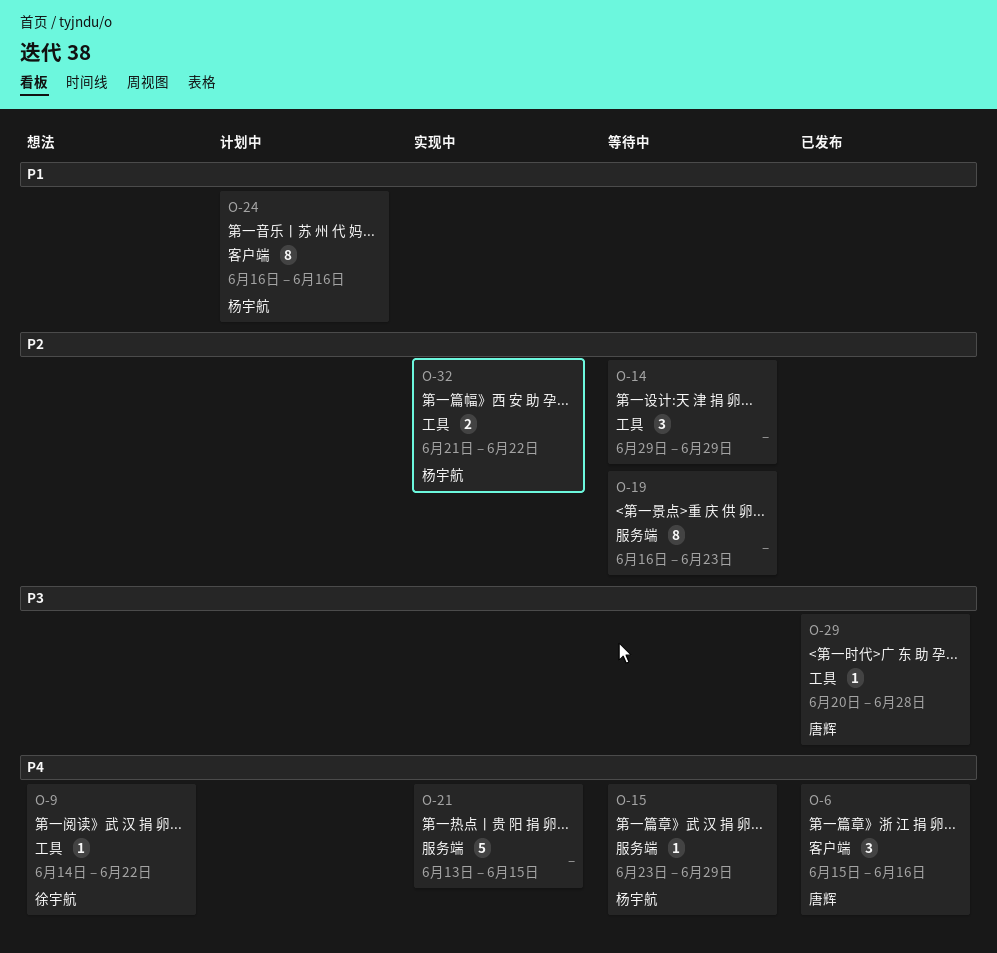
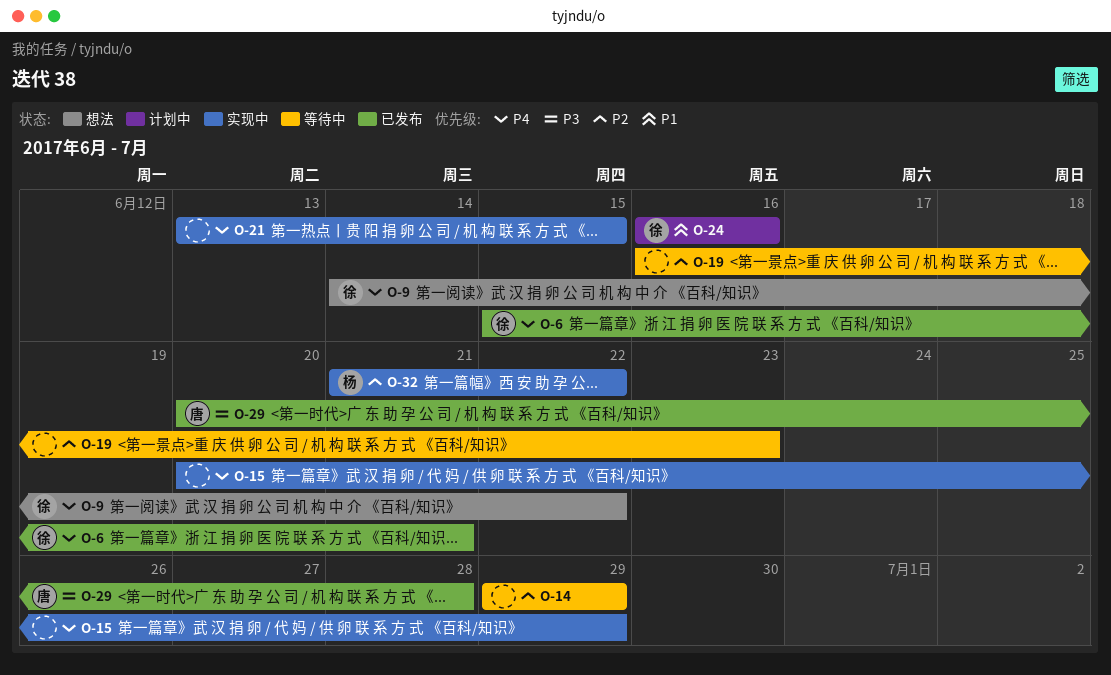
O-6, owner: 唐辉 -> 徐宇航
O-6, due: Jun 16 -> Jun 21
O-15, status: 等待中 -> 实现中
O-15, owner: 杨宇航 -> none
O-15, start: Jun 23 -> Jun 20
O-24, owner: 杨宇航 -> 徐宇航

